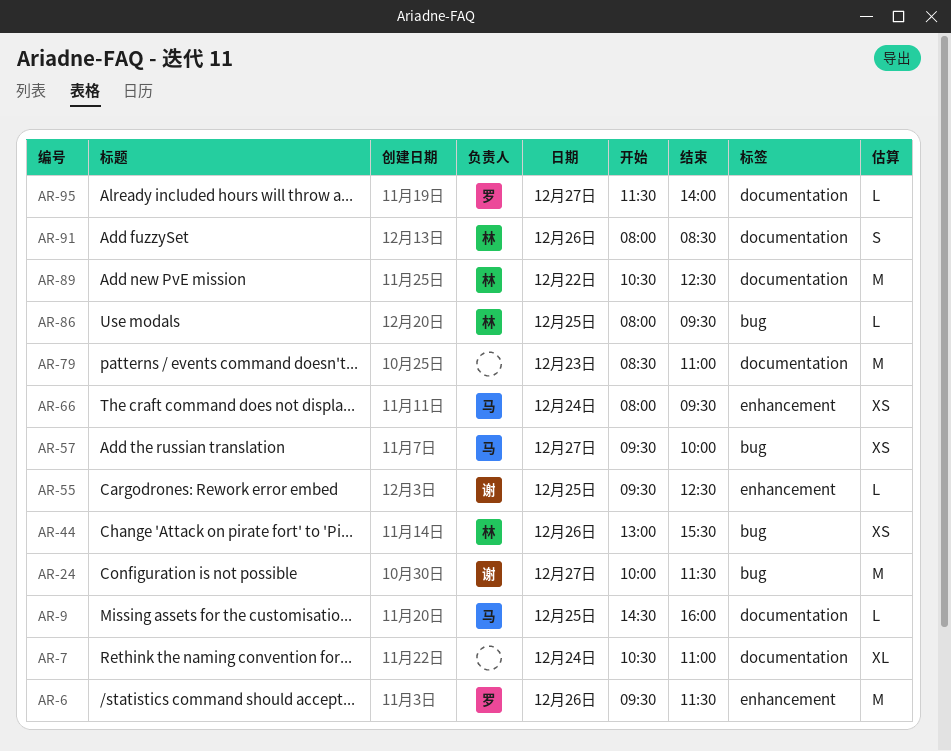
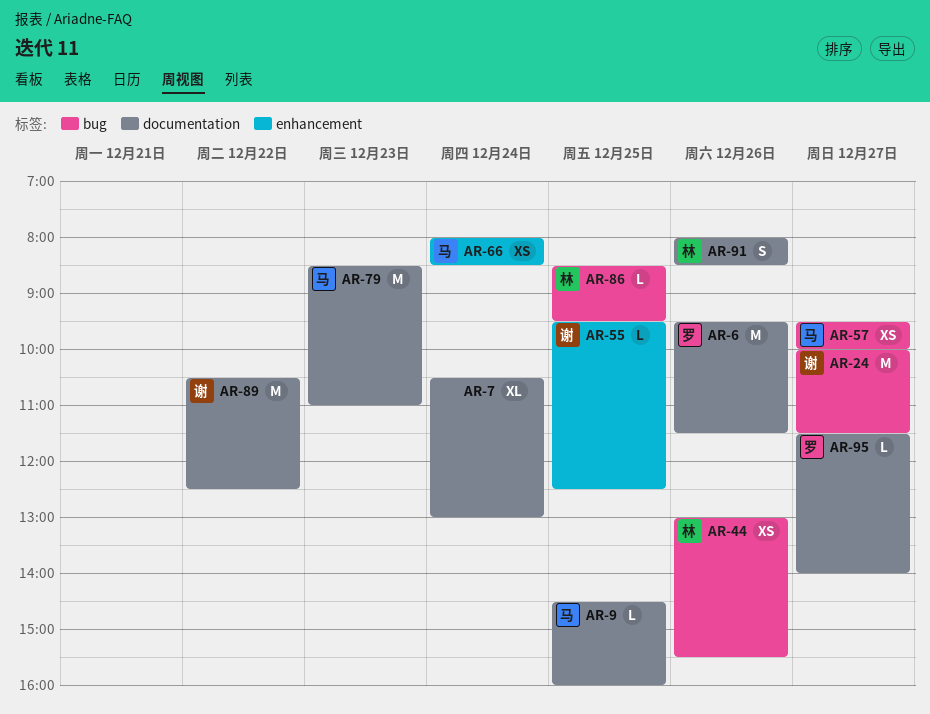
AR-6, label: enhancement -> documentation
AR-7, ends: 11:00 -> 13:00
AR-66, ends: 09:30 -> 08:30
AR-79, owner: none -> 马
AR-86, begins: 08:00 -> 08:30
AR-89, owner: 林 -> 谢

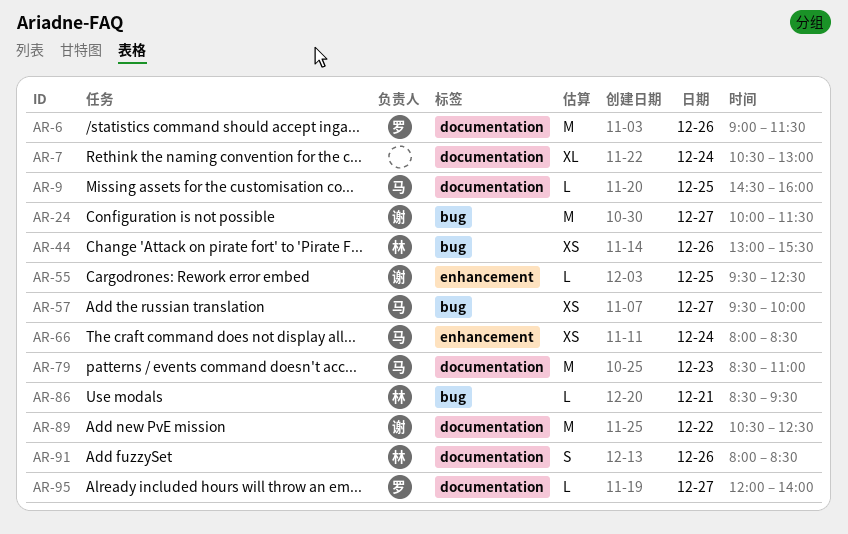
AR-6, begins: 09:30 -> 09:00
AR-86, day: Dec 25 -> Dec 21
AR-95, begins: 11:30 -> 12:00

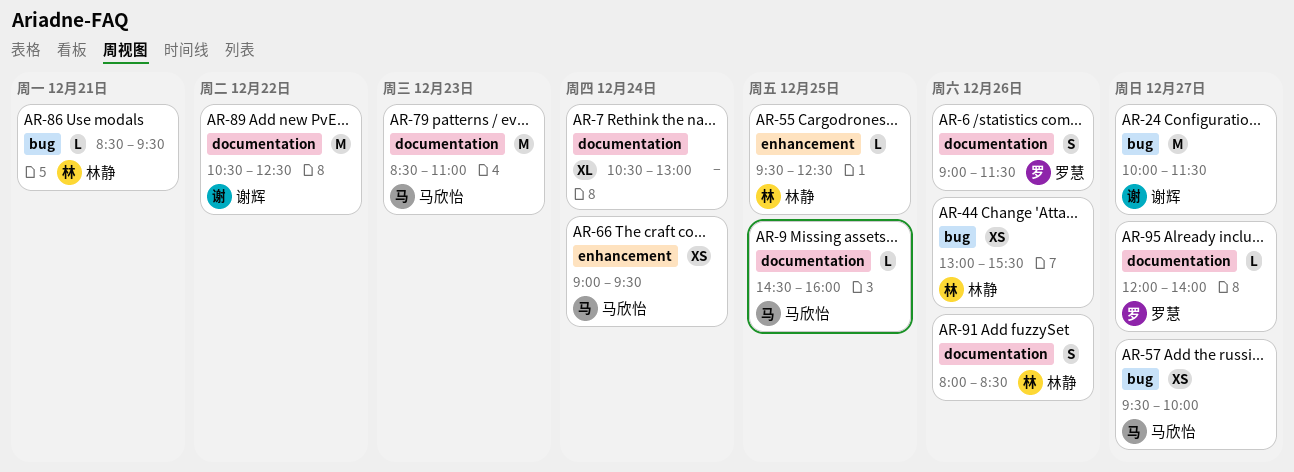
AR-6, estimate: M -> S
AR-55, owner: 谢辉 -> 林静
AR-66, begins: 08:00 -> 09:00
AR-66, ends: 08:30 -> 09:30

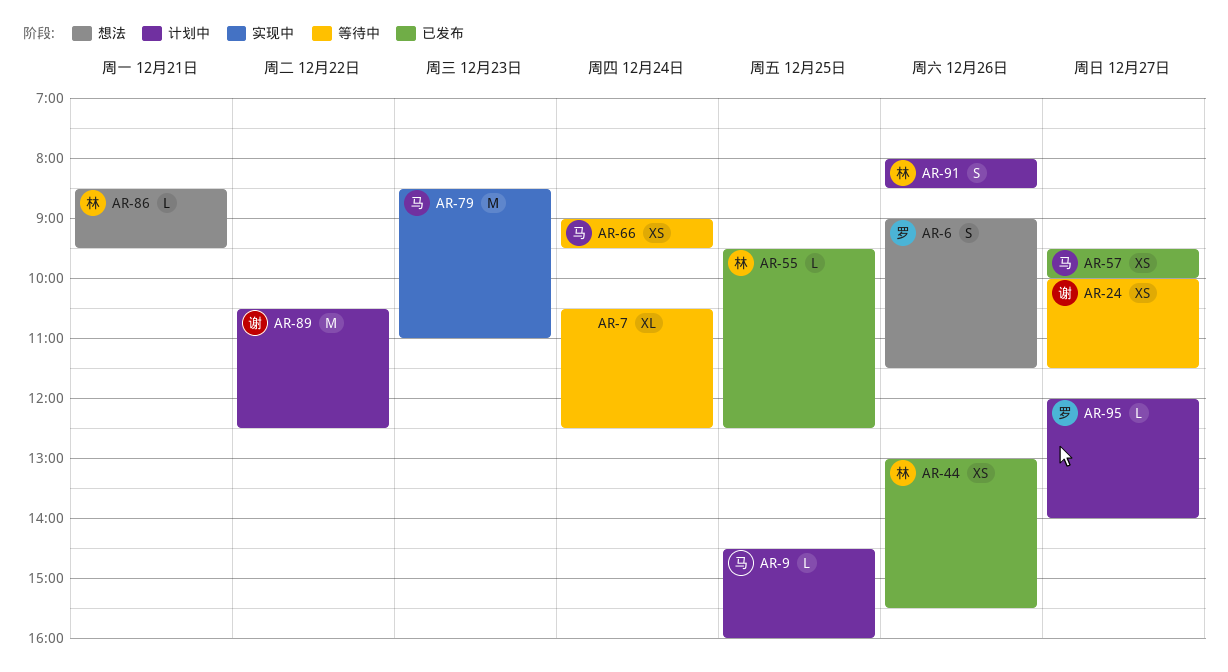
AR-7, ends: 13:00 -> 12:30
AR-24, estimate: M -> XS

